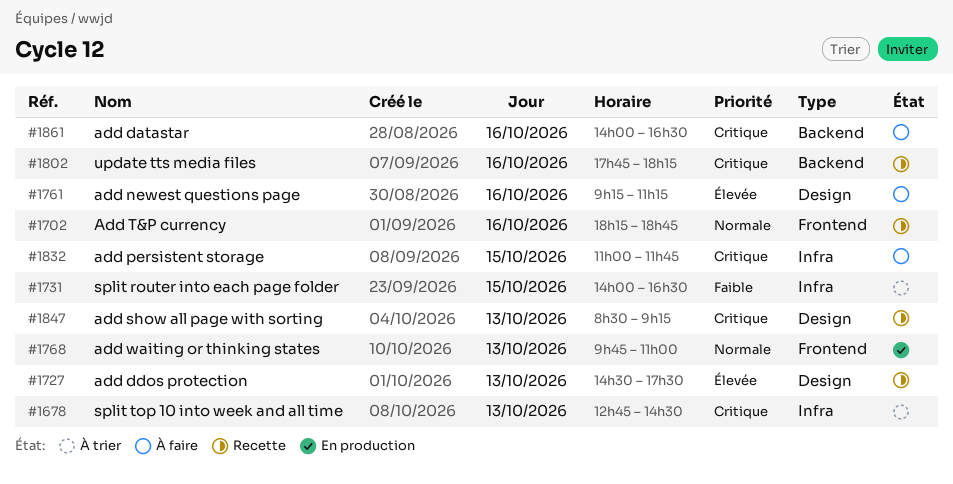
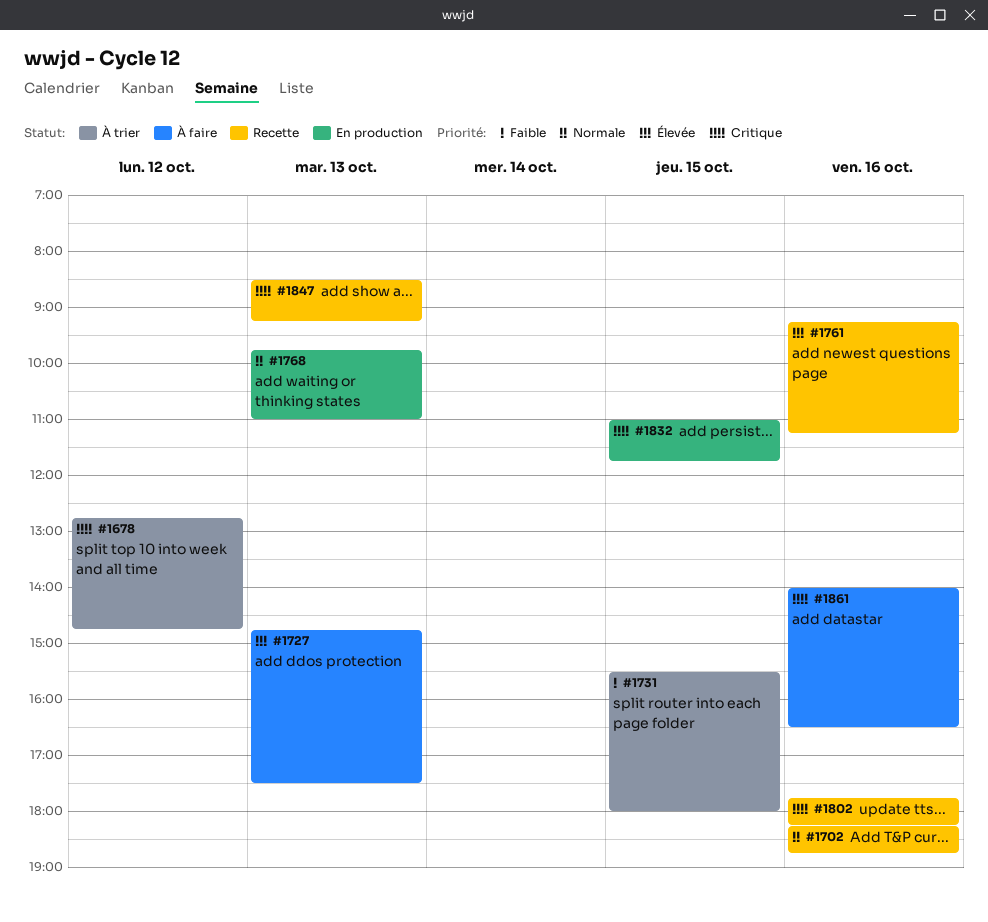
#1678, day: Oct 13 -> Oct 12
#1678, ends: 14:30 -> 14:45
#1727, status: Recette -> À faire
#1727, begins: 14:30 -> 14:45
#1731, begins: 14:00 -> 15:30
#1731, ends: 16:30 -> 18:00
#1761, status: À faire -> Recette
#1832, status: À faire -> En production

